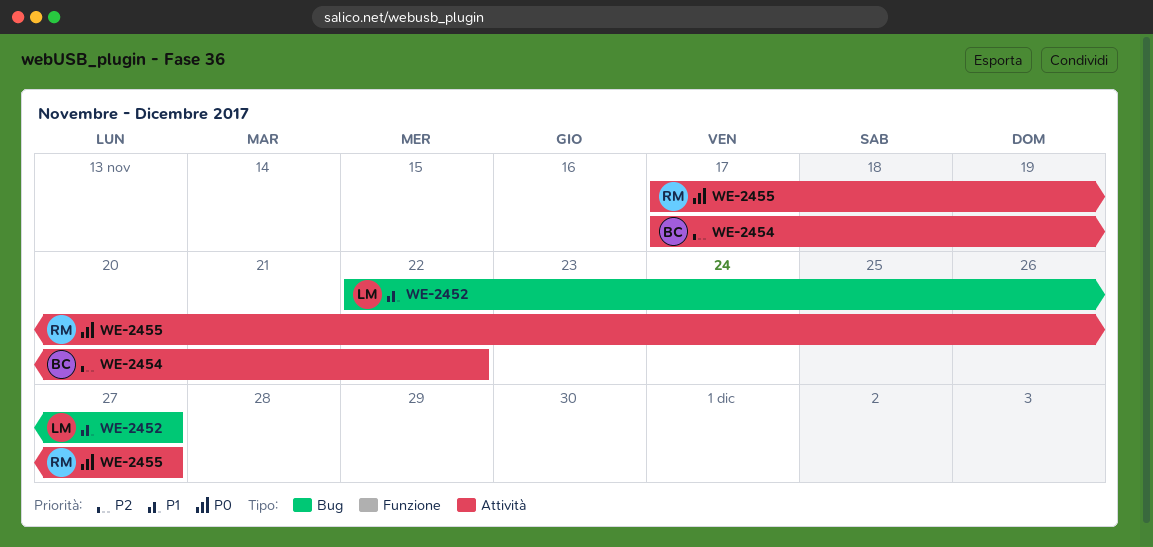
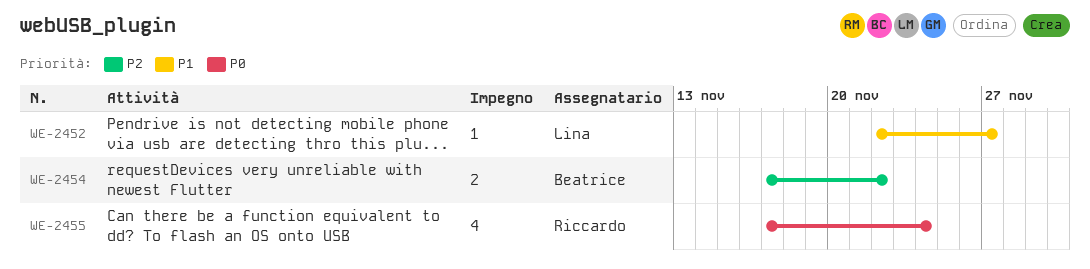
WE-2455, due: Nov 27 -> Nov 24

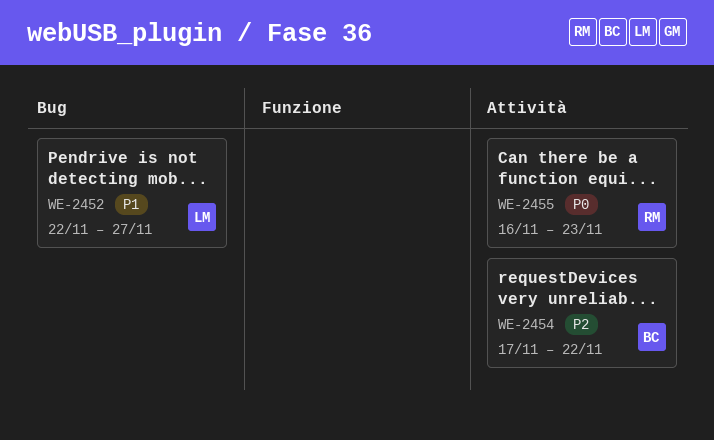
WE-2455, start: Nov 17 -> Nov 16
WE-2455, due: Nov 24 -> Nov 23

